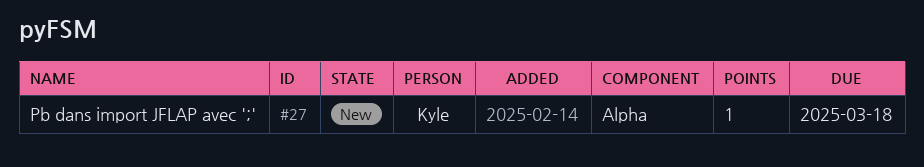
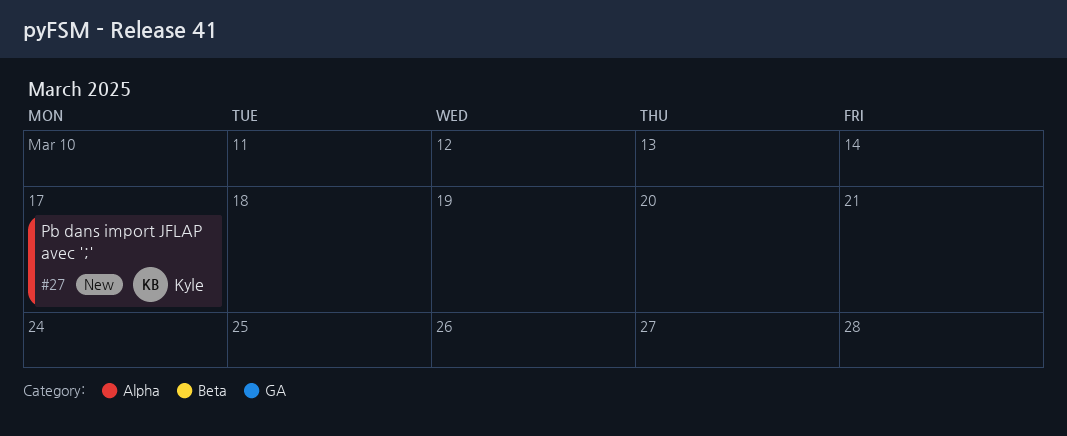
#27, due: Mar 18 -> Mar 17

